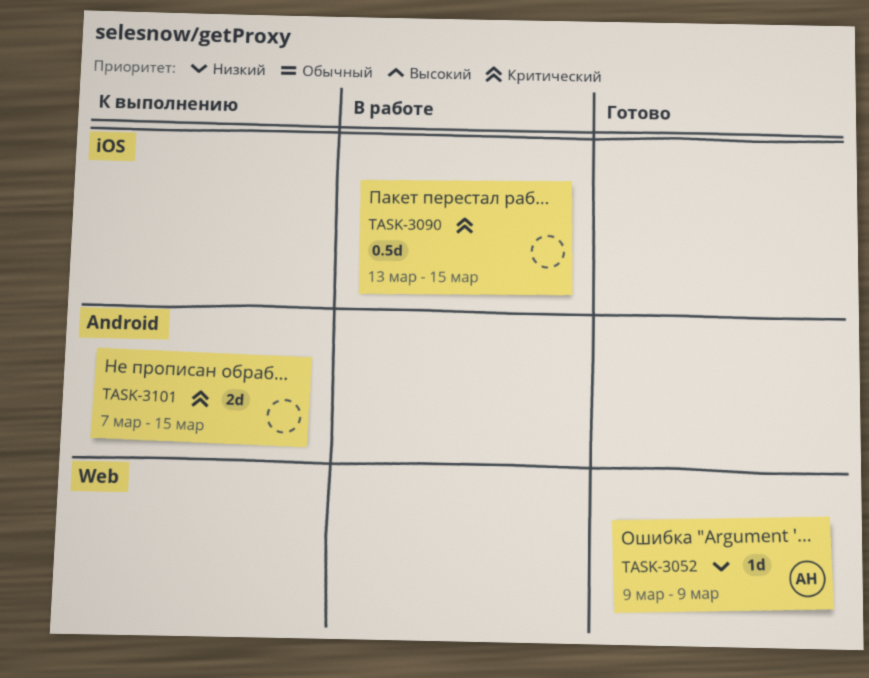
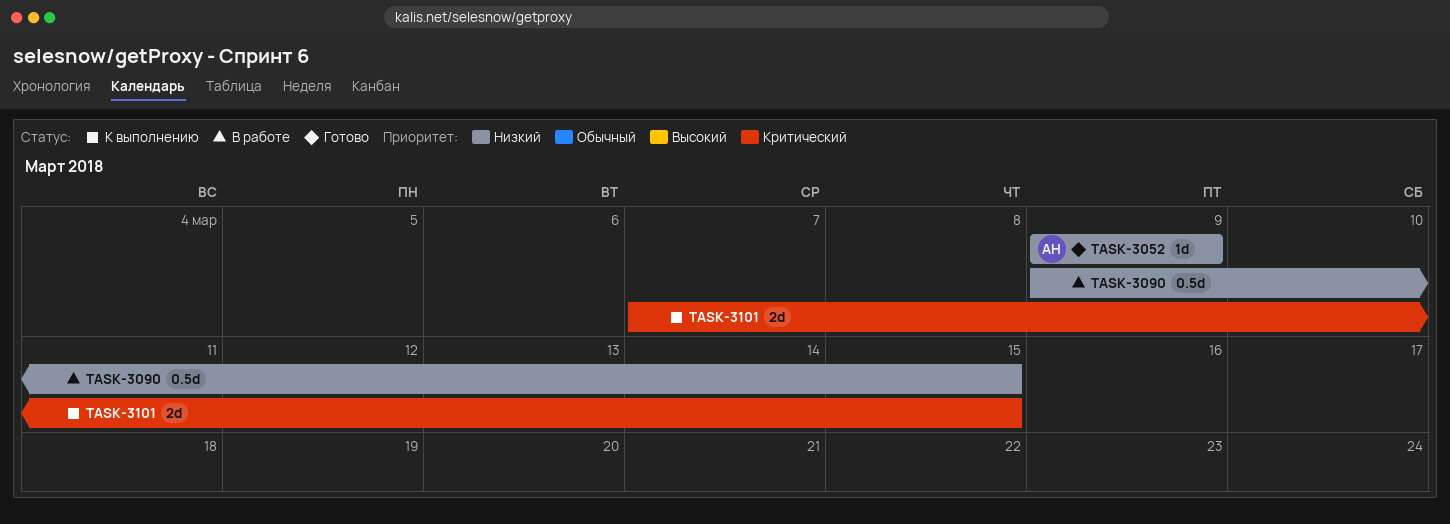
TASK-3090, priority: Критический -> Низкий
TASK-3090, start: Mar 13 -> Mar 9

